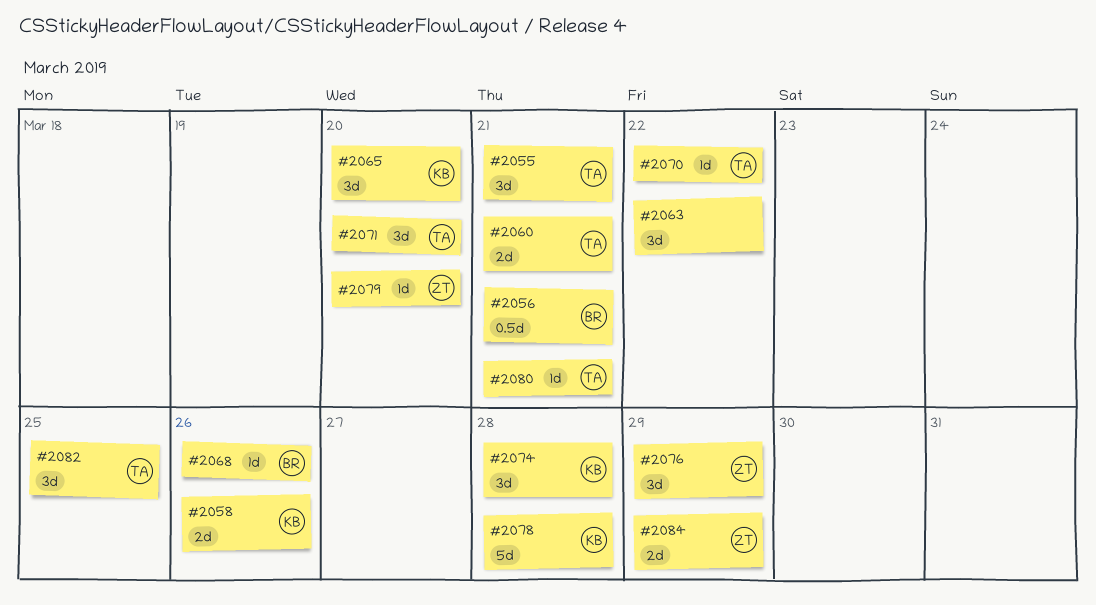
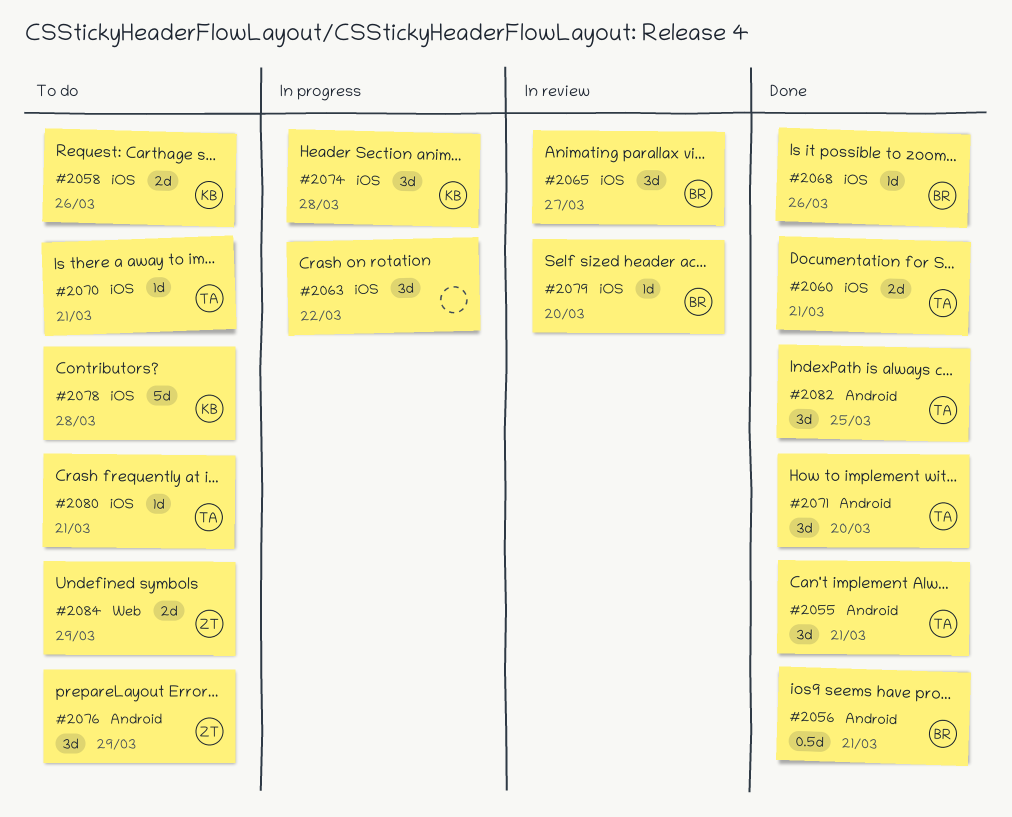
#2065, owner: KB -> BR
#2065, due: Mar 20 -> Mar 27
#2070, due: Mar 22 -> Mar 21
#2079, owner: ZT -> BR

